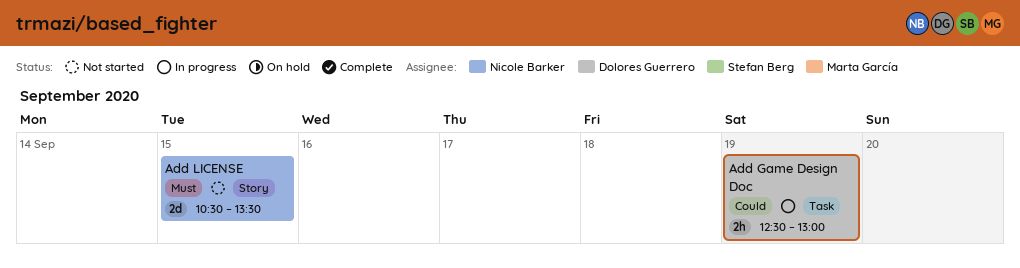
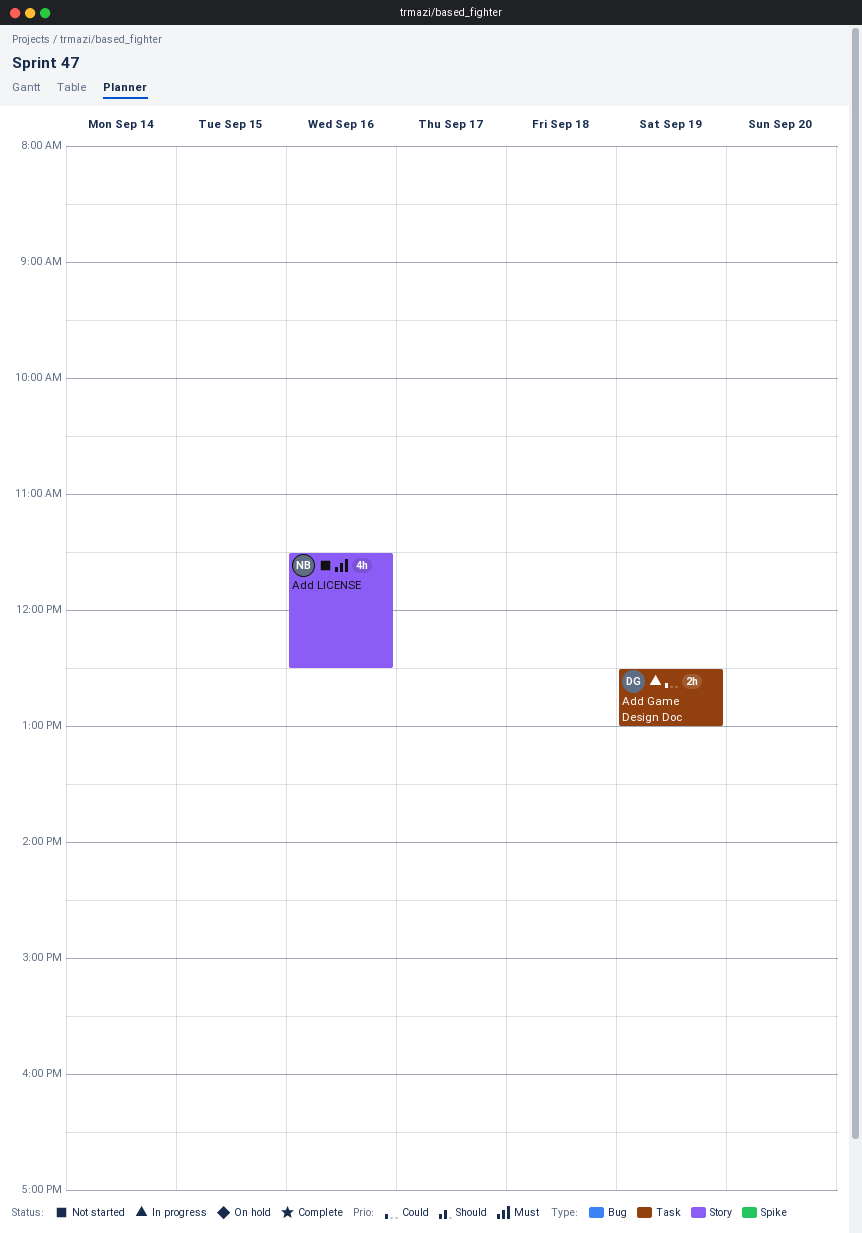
Add LICENSE, estimate: 2d -> 4h
Add LICENSE, day: Sep 15 -> Sep 16
Add LICENSE, begins: 10:30 -> 11:30
Add LICENSE, ends: 13:30 -> 12:30

